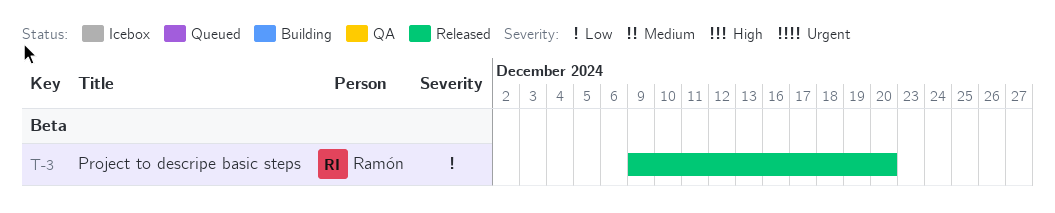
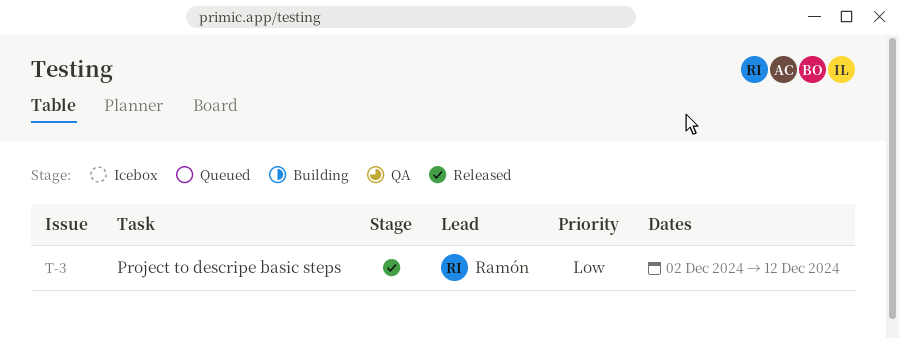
T-3, start: Dec 9 -> Dec 2
T-3, due: Dec 20 -> Dec 12

